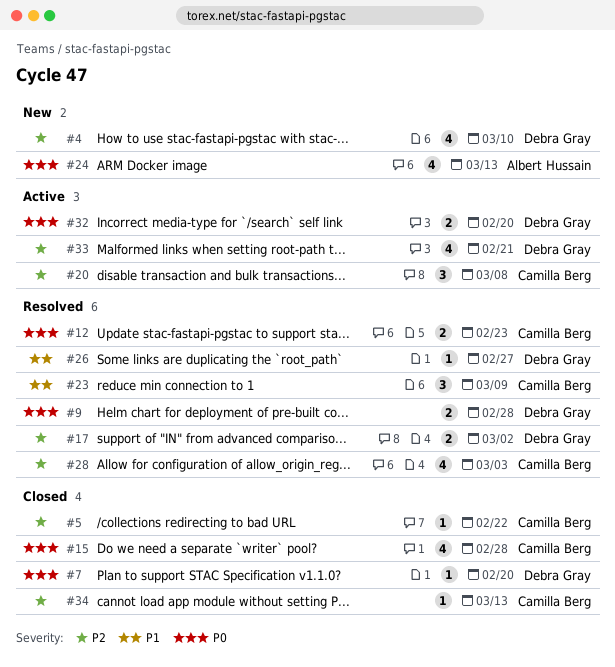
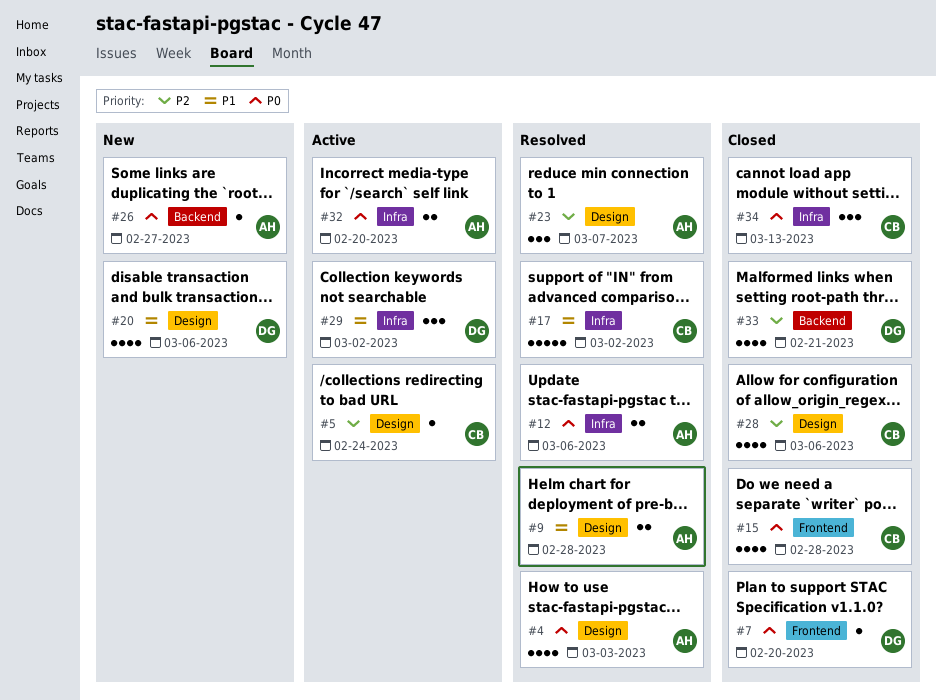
#4, status: New -> Resolved
#4, owner: Debra Gray -> Albert Hussain
#4, priority: P2 -> P0
#4, due: Mar 10 -> Mar 3
#5, status: Closed -> Active
#5, due: Feb 22 -> Feb 24
#9, owner: Debra Gray -> Albert Hussain
#9, priority: P0 -> P1
#12, owner: Camilla Berg -> Albert Hussain
#12, due: Feb 23 -> Mar 6
#17, owner: Debra Gray -> Camilla Berg
#17, priority: P2 -> P1
#17, estimate: 2 -> 5
#20, status: Active -> New
#20, owner: Camilla Berg -> Debra Gray
#20, priority: P2 -> P1
#20, estimate: 3 -> 4
#20, due: Mar 8 -> Mar 6
#23, owner: Camilla Berg -> Albert Hussain
#23, priority: P1 -> P2
#23, due: Mar 9 -> Mar 7
#24: present -> none
#26, status: Resolved -> New
#26, owner: Debra Gray -> Albert Hussain
#26, priority: P1 -> P0
#28, status: Resolved -> Closed
#28, due: Mar 3 -> Mar 6
#29: none -> present
#32, owner: Debra Gray -> Albert Hussain
#33, status: Active -> Closed
#34, priority: P2 -> P0
#34, estimate: 1 -> 3

